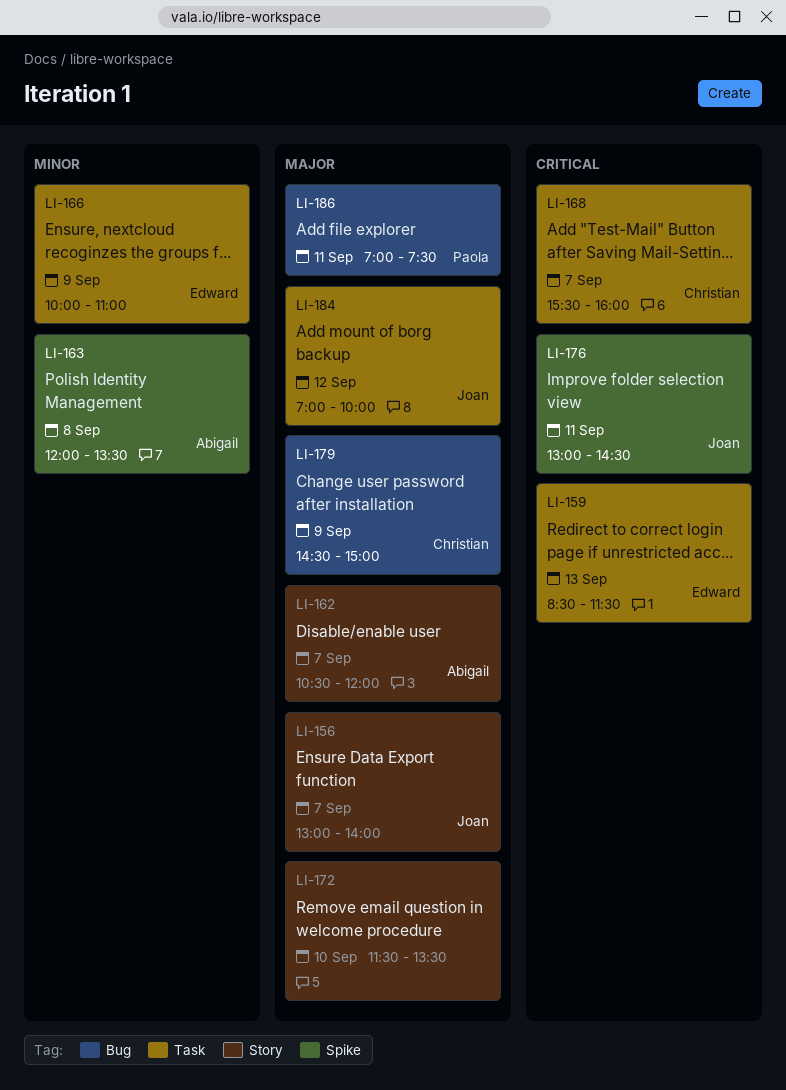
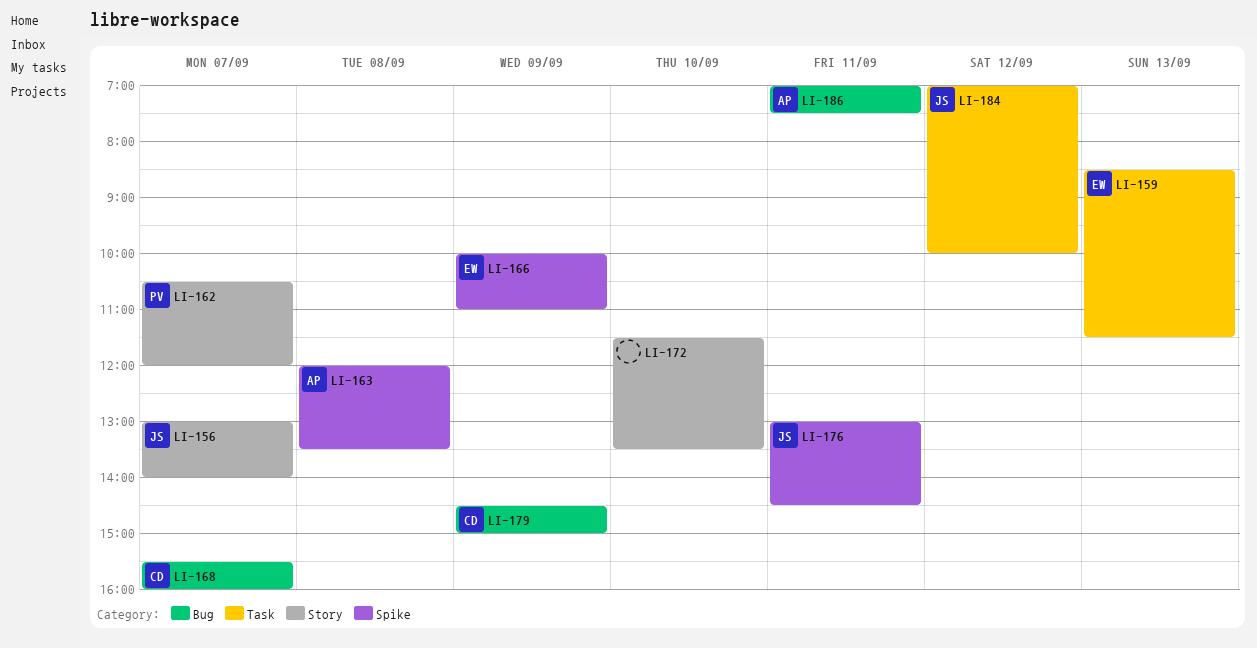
LI-162, owner: Abigail -> Paola
LI-166, label: Task -> Spike
LI-168, label: Task -> Bug
LI-186, owner: Paola -> Abigail

